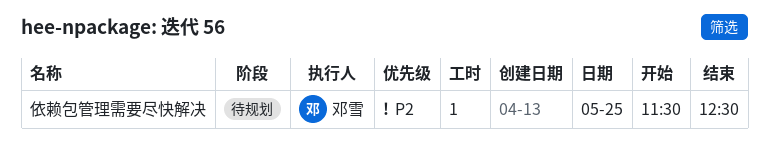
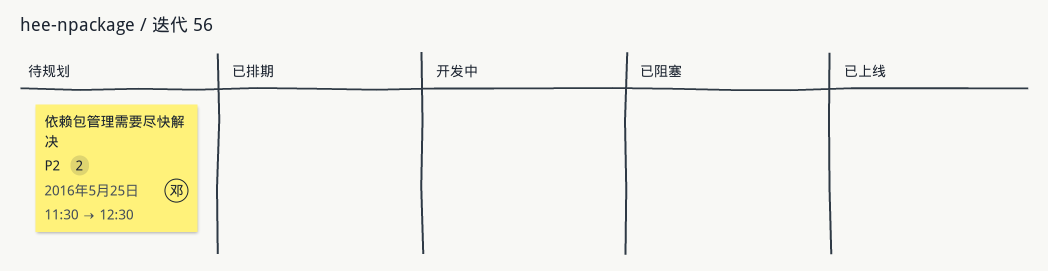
依赖包管理需要尽快解决, estimate: 1 -> 2

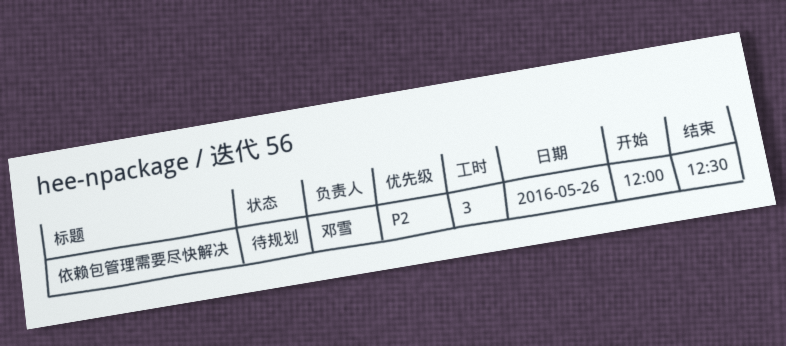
依赖包管理需要尽快解决, estimate: 2 -> 3
依赖包管理需要尽快解决, day: May 25 -> May 26
依赖包管理需要尽快解决, begins: 11:30 -> 12:00

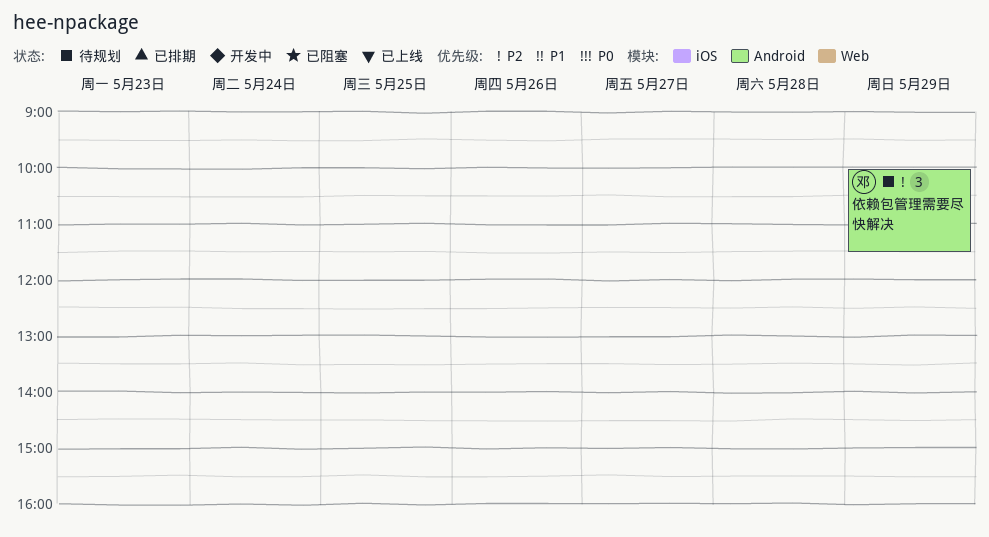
依赖包管理需要尽快解决, day: May 26 -> May 29
依赖包管理需要尽快解决, begins: 12:00 -> 10:00
依赖包管理需要尽快解决, ends: 12:30 -> 11:30

